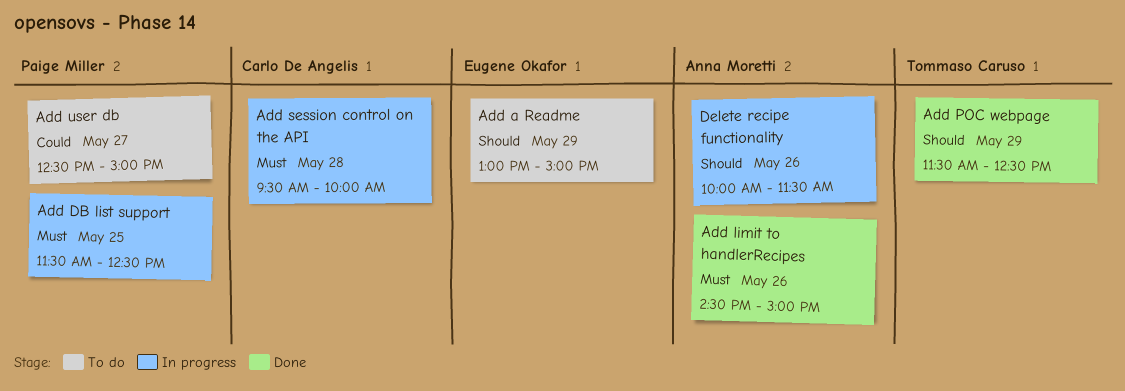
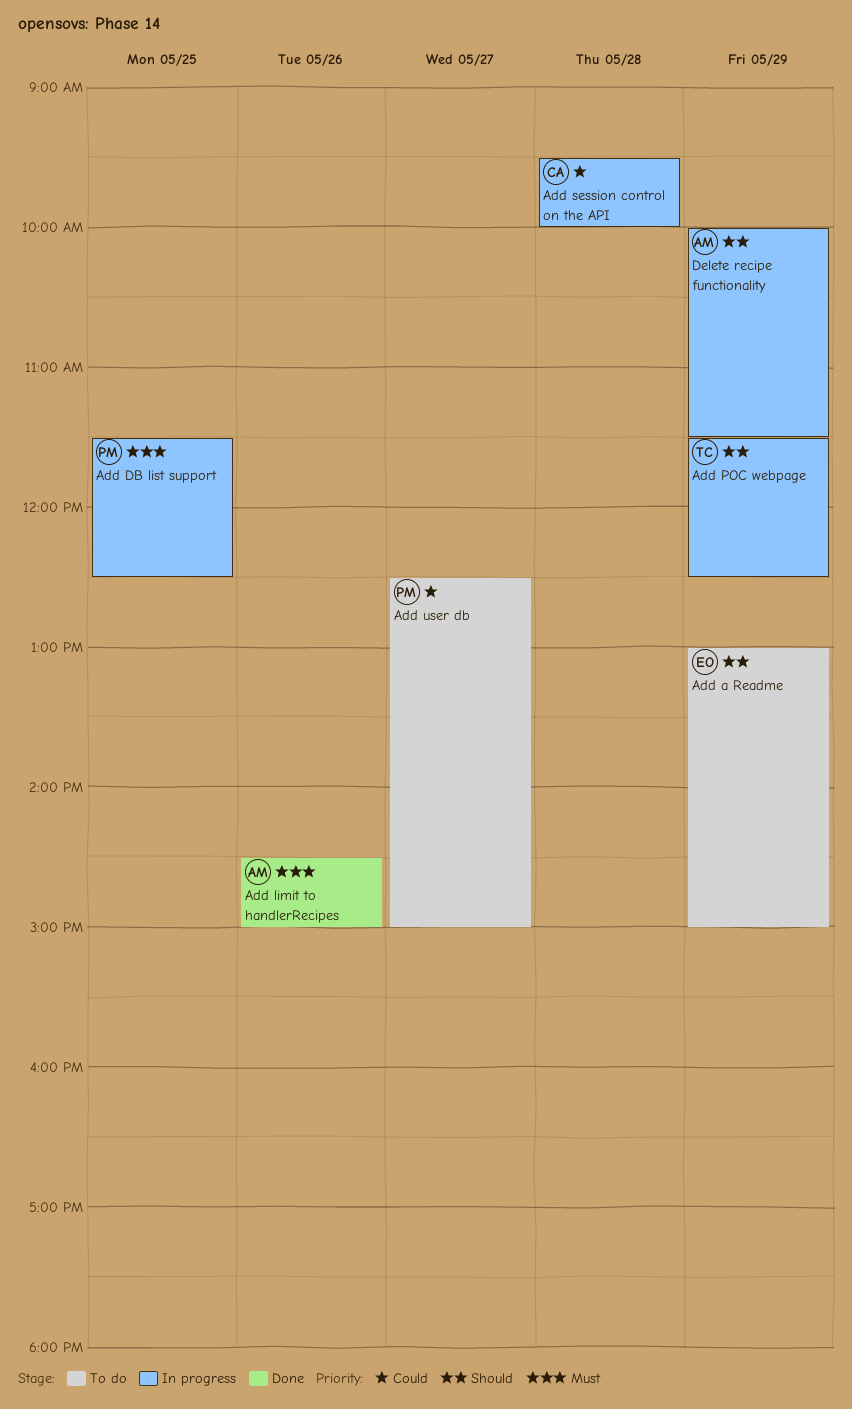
Add POC webpage, status: Done -> In progress
Add session control on the API, priority: Must -> Could
Delete recipe functionality, day: May 26 -> May 29

